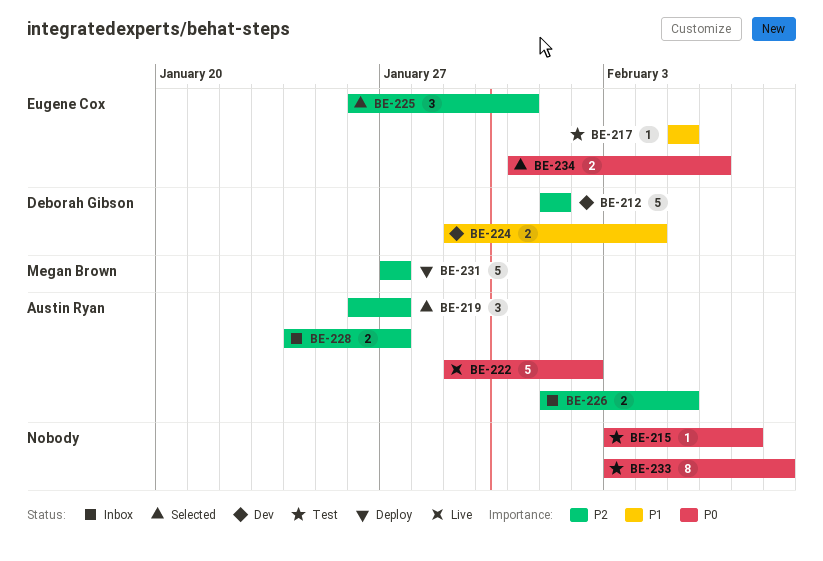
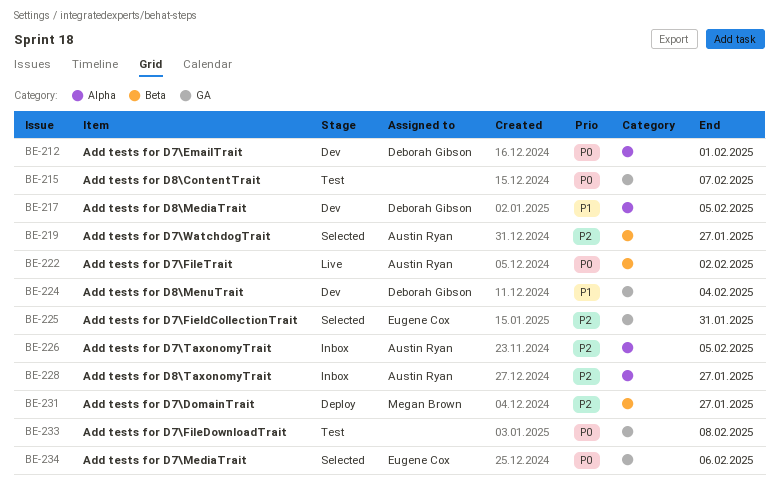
BE-212, priority: P2 -> P0
BE-217, status: Test -> Dev
BE-217, owner: Eugene Cox -> Deborah Gibson

